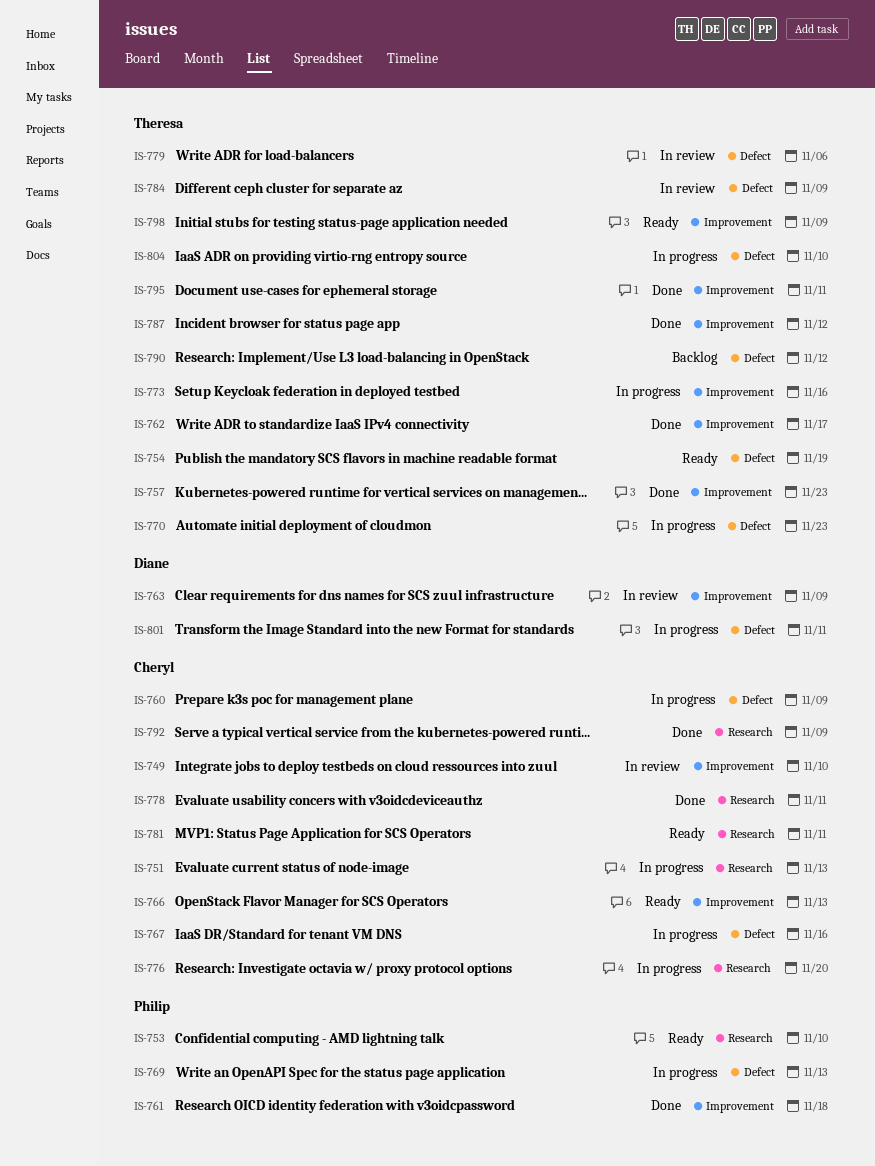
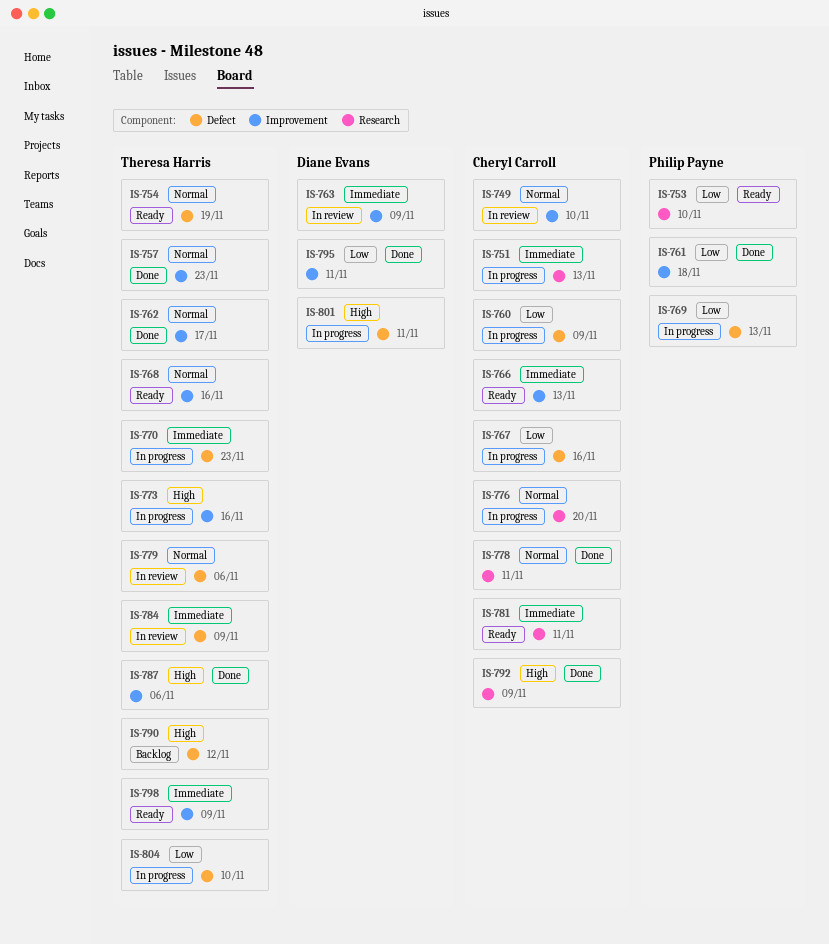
IS-768: none -> present
IS-787, due: Nov 12 -> Nov 6
IS-795, owner: Theresa Harris -> Diane Evans

